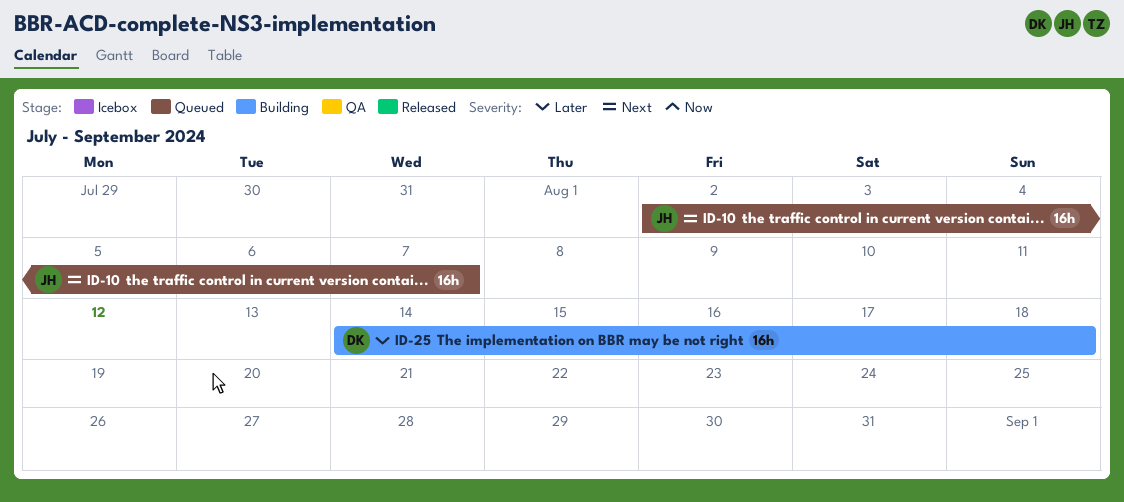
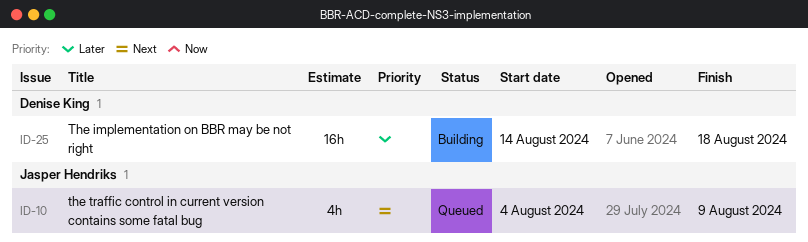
ID-10, estimate: 16h -> 4h
ID-10, start: Aug 2 -> Aug 4
ID-10, due: Aug 7 -> Aug 9

